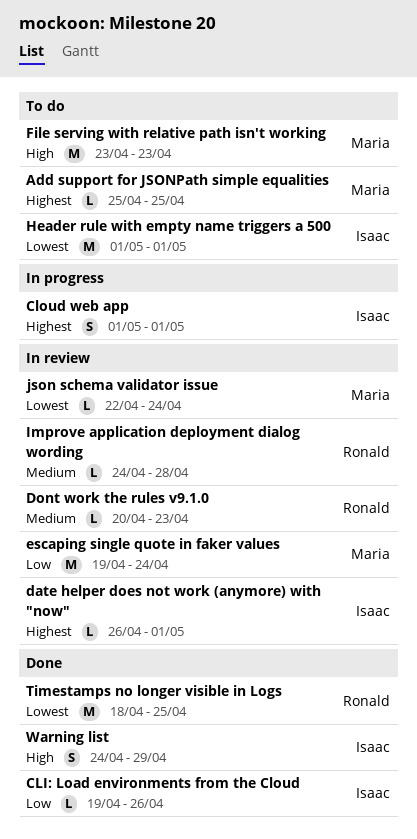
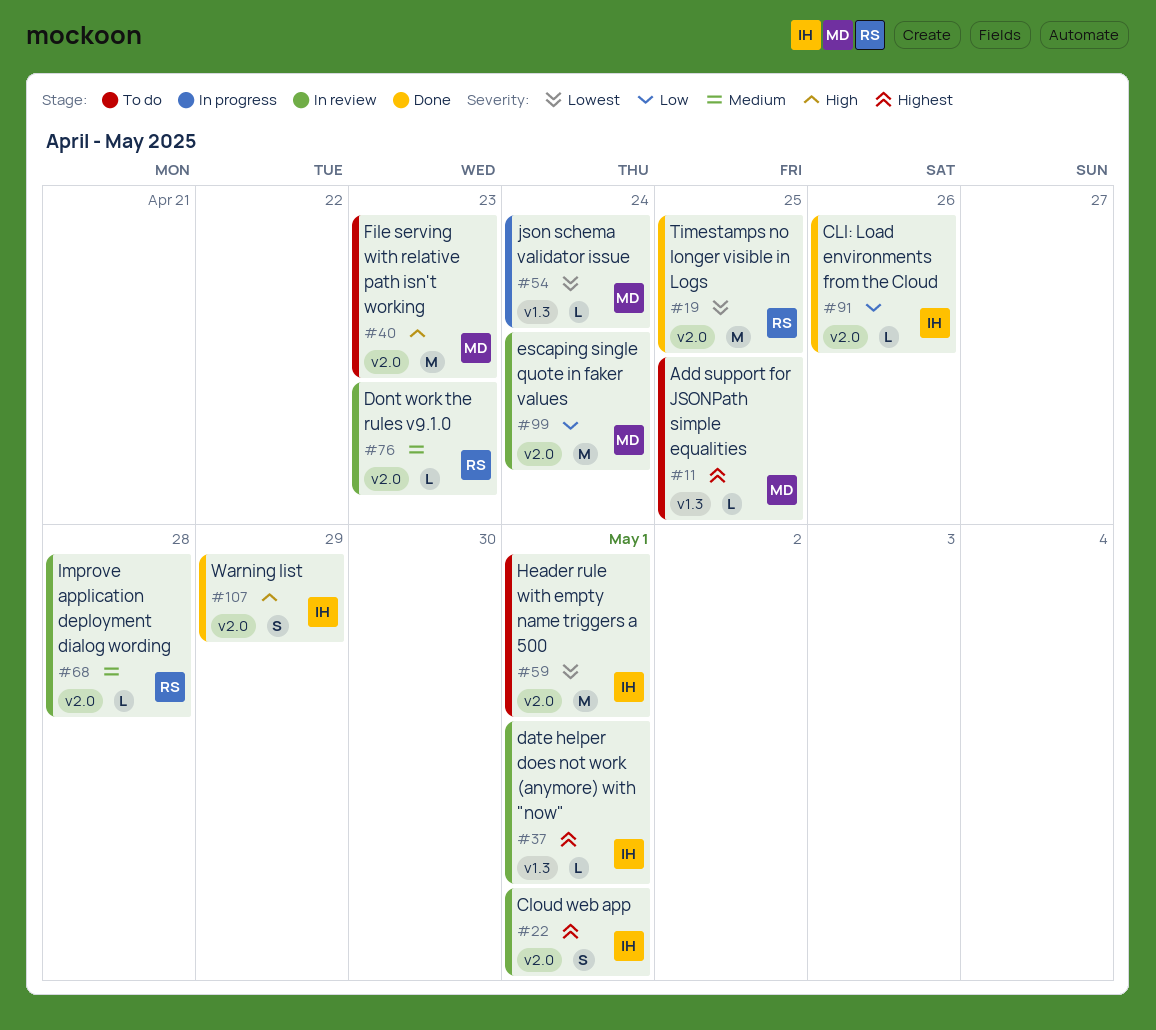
Cloud web app, status: In progress -> In review
json schema validator issue, status: In review -> In progress

